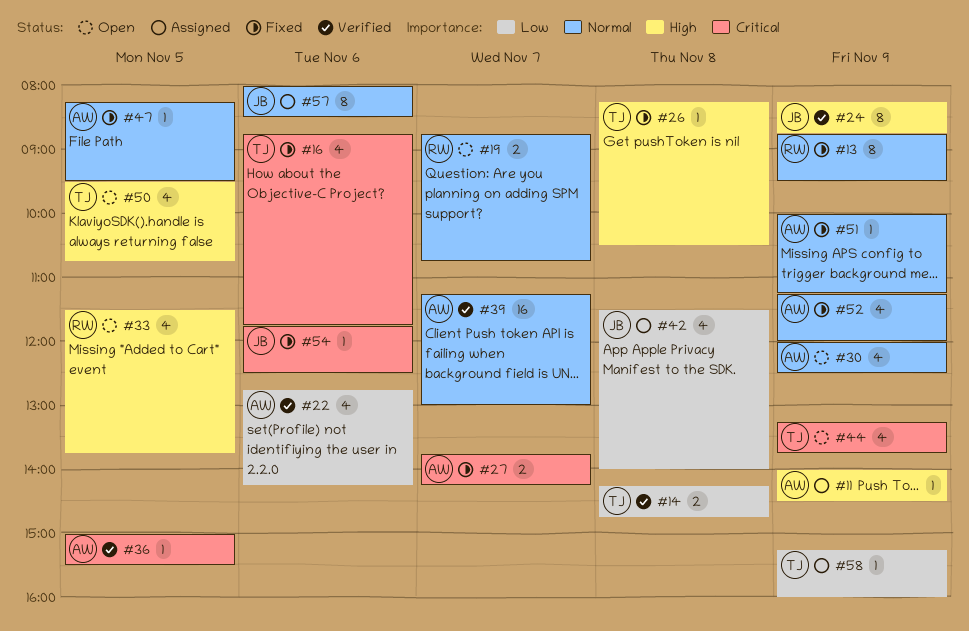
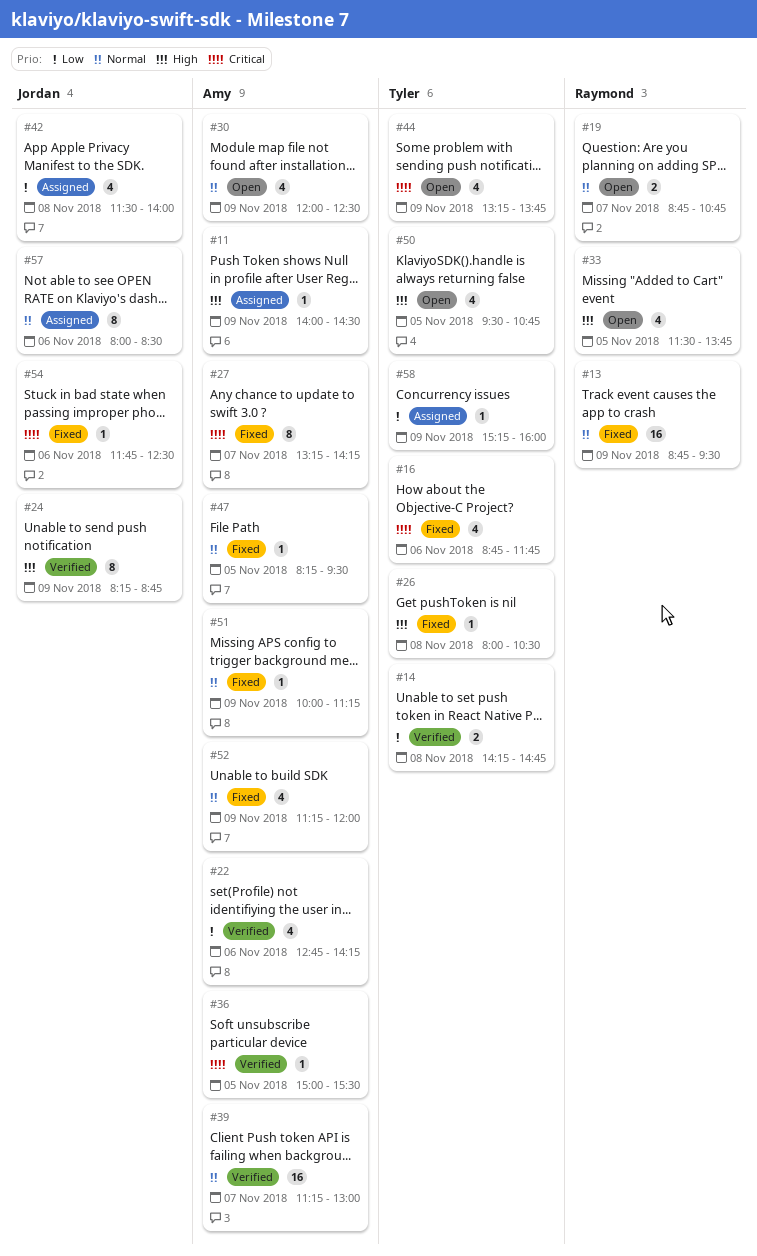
#13, estimate: 8 -> 16
#26, begins: 08:15 -> 08:00
#27, estimate: 2 -> 8
#27, begins: 13:45 -> 13:15

